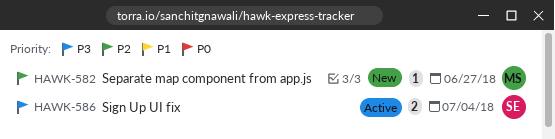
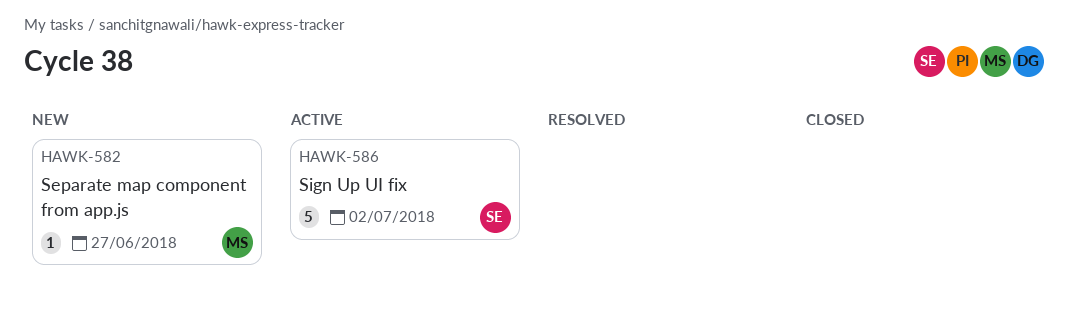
HAWK-586, estimate: 2 -> 5
HAWK-586, due: Jul 4 -> Jul 2

